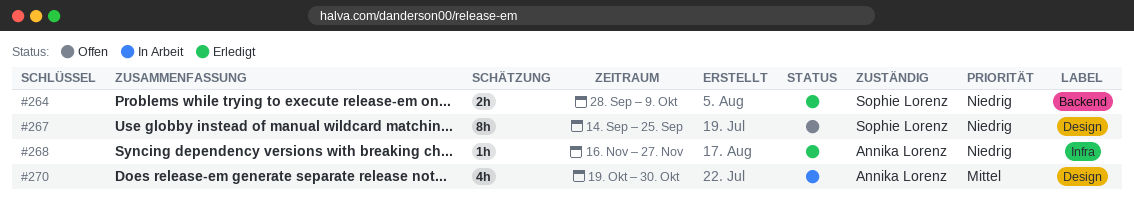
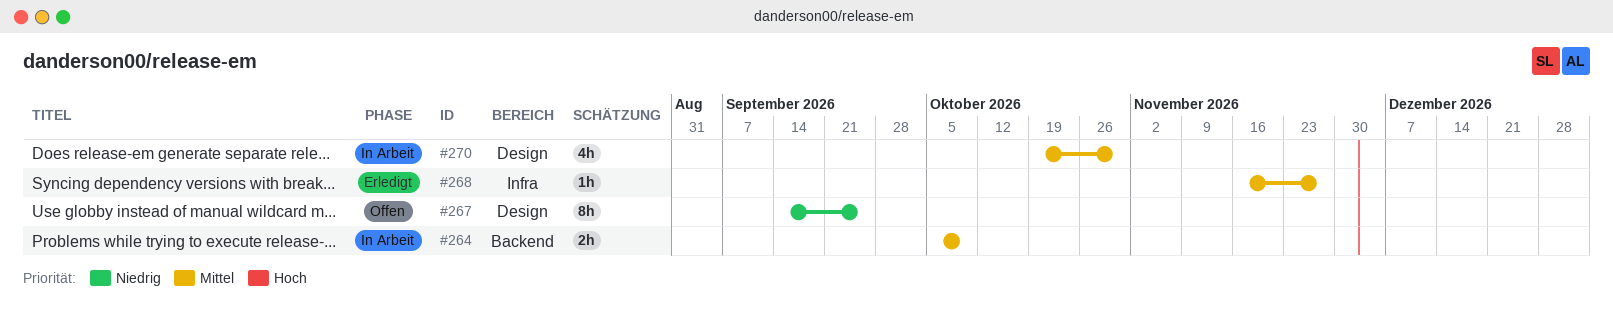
#264, status: Erledigt -> In Arbeit
#264, priority: Niedrig -> Mittel
#264, start: Sep 28 -> Oct 5
#268, priority: Niedrig -> Mittel

